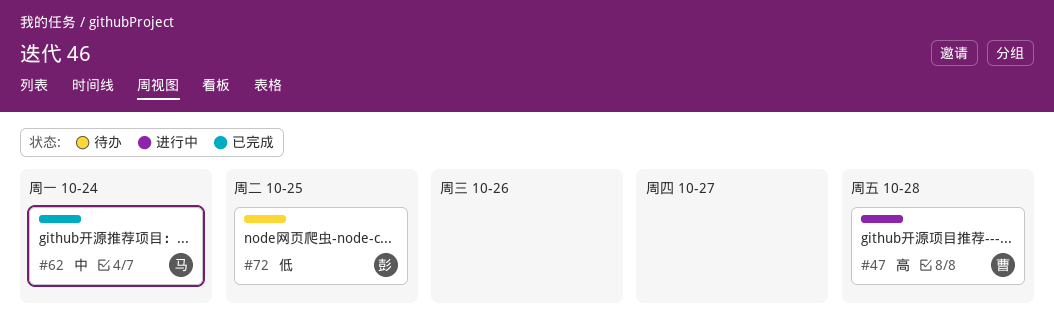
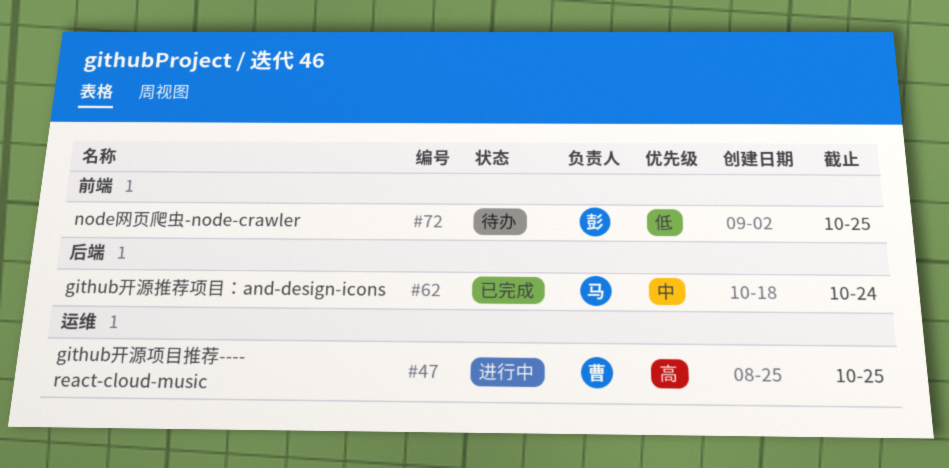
#47, due: Oct 28 -> Oct 25

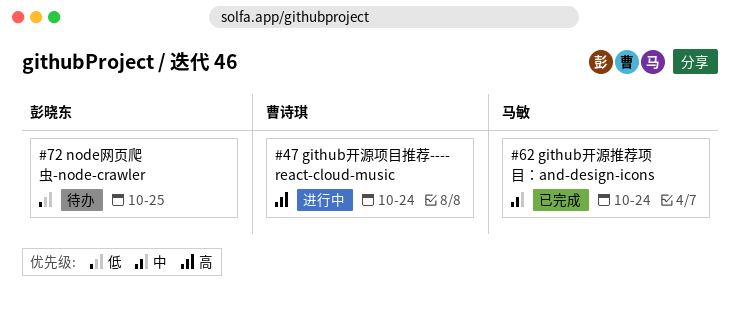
#47, due: Oct 25 -> Oct 24

